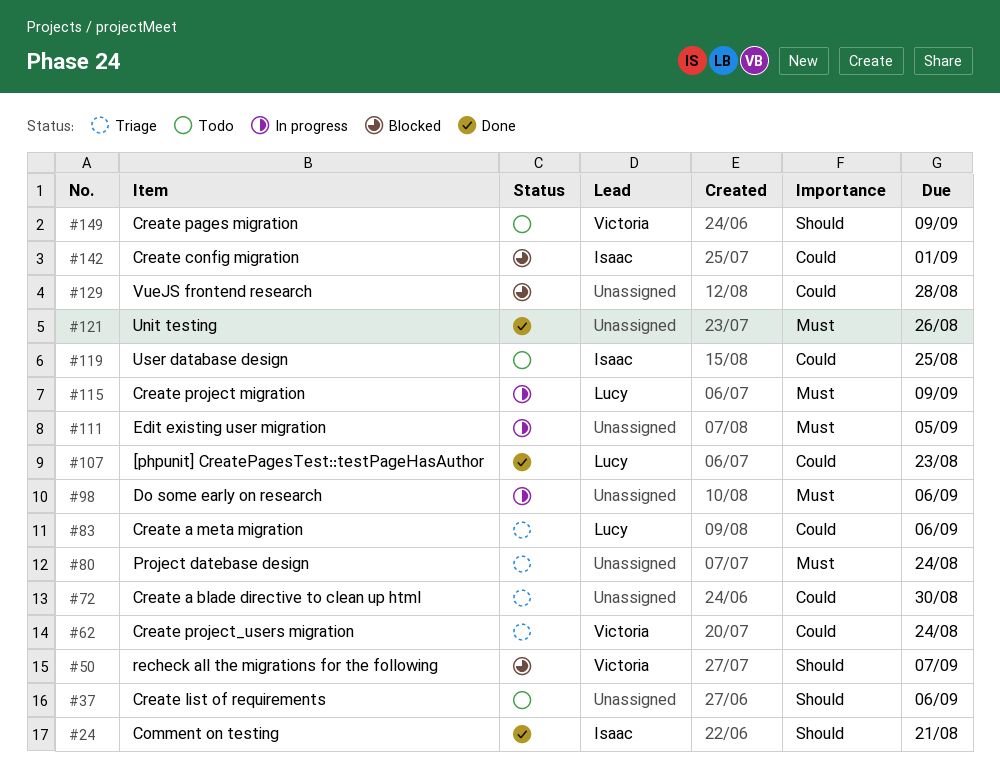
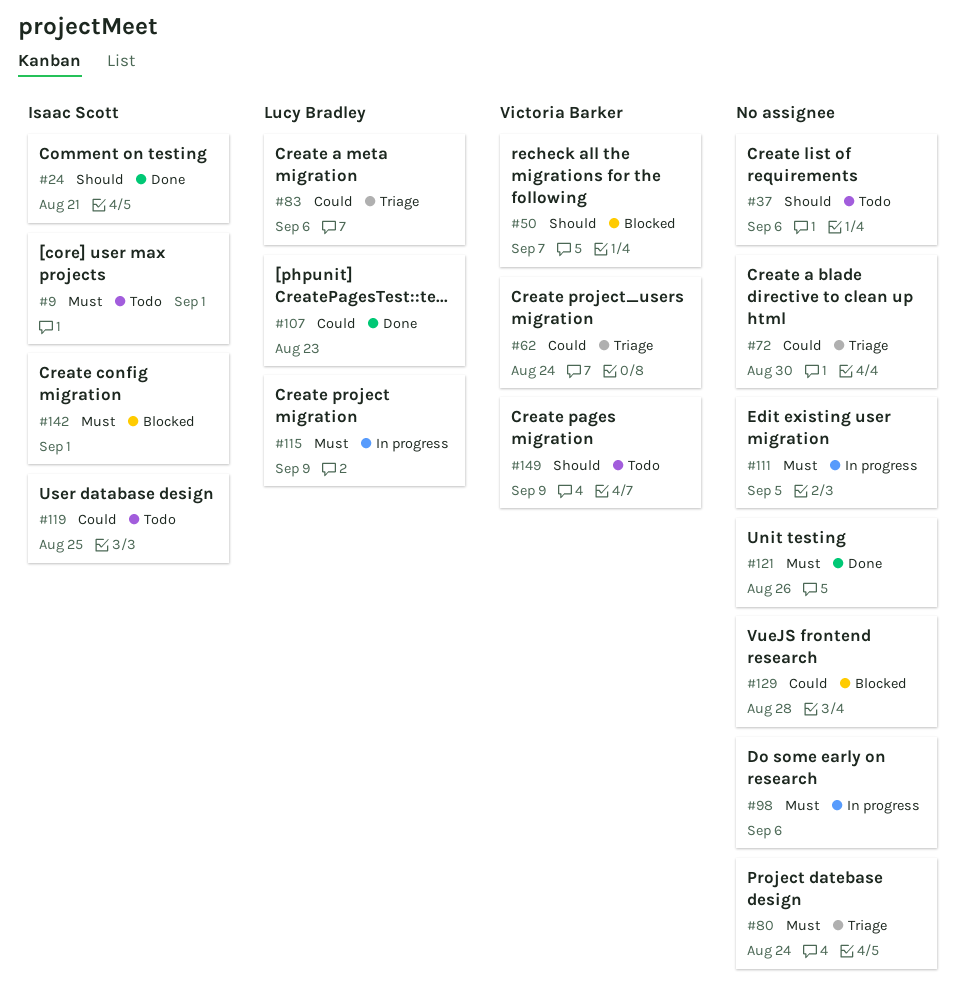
#9: none -> present
#142, priority: Could -> Must

